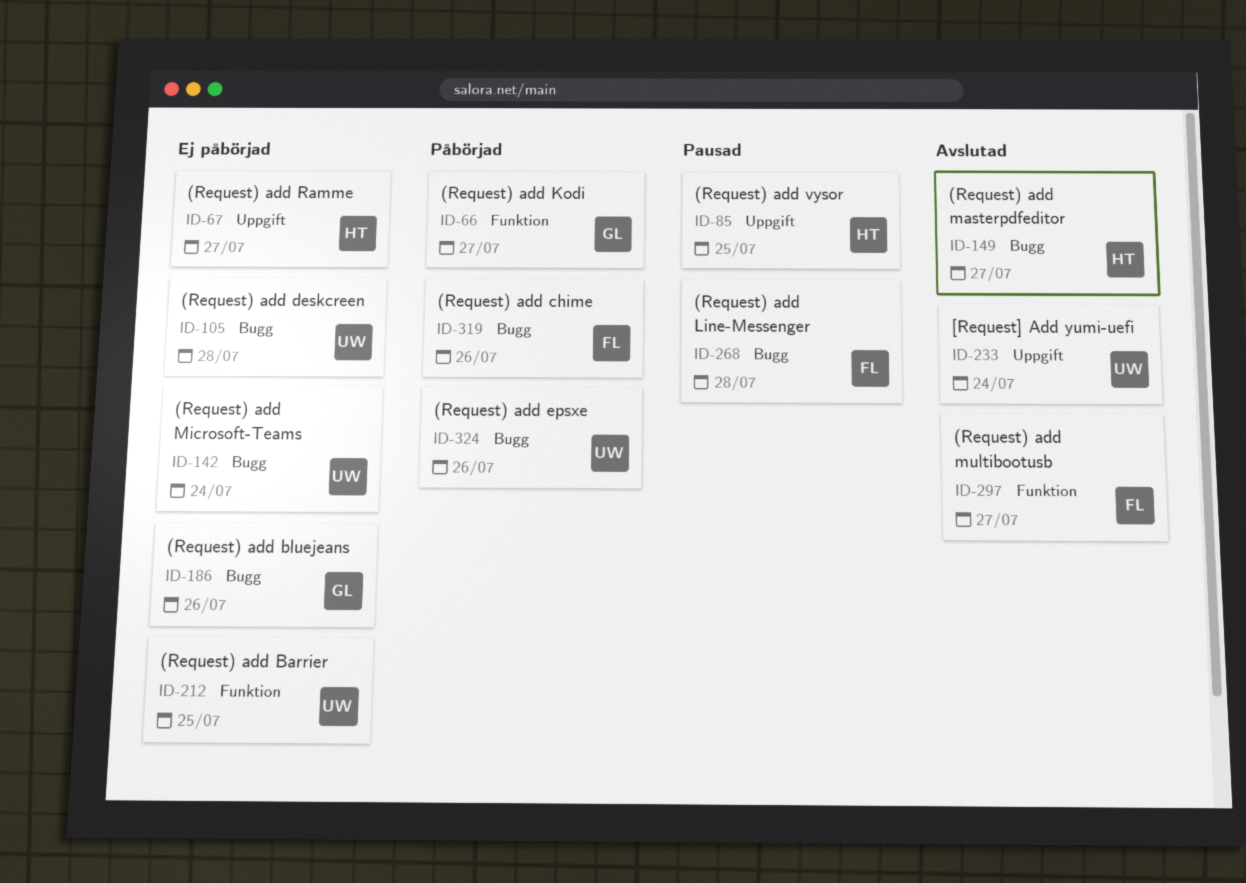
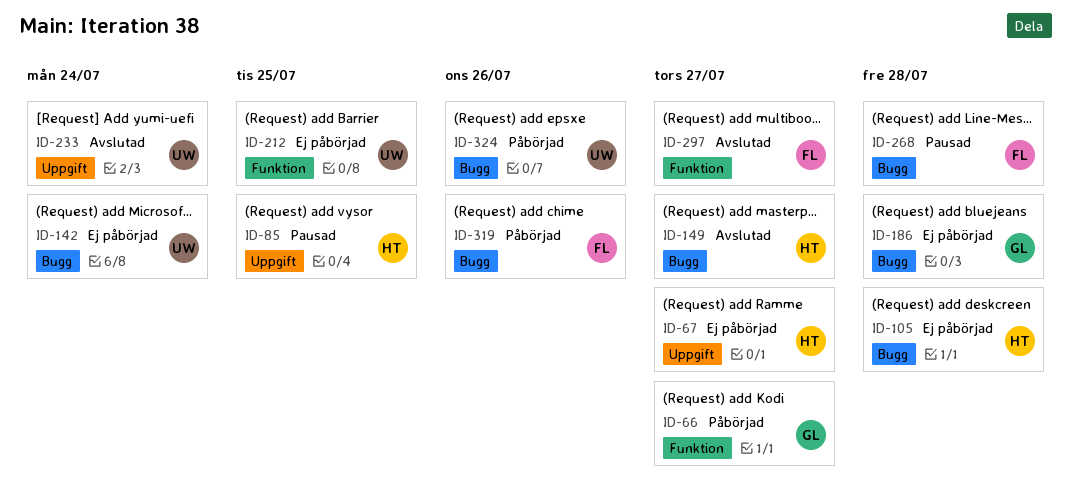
ID-105, owner: UW -> HT
ID-186, due: Jul 26 -> Jul 28

